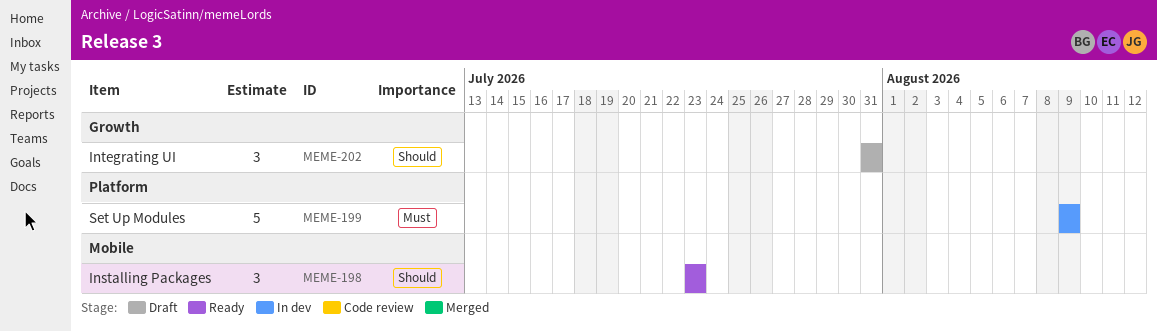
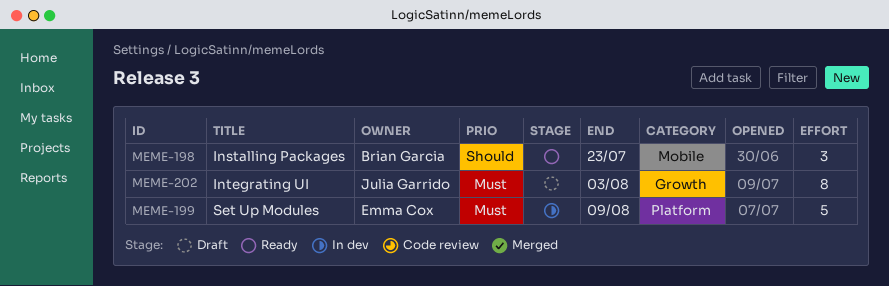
MEME-202, priority: Should -> Must
MEME-202, estimate: 3 -> 8
MEME-202, due: Jul 31 -> Aug 3

